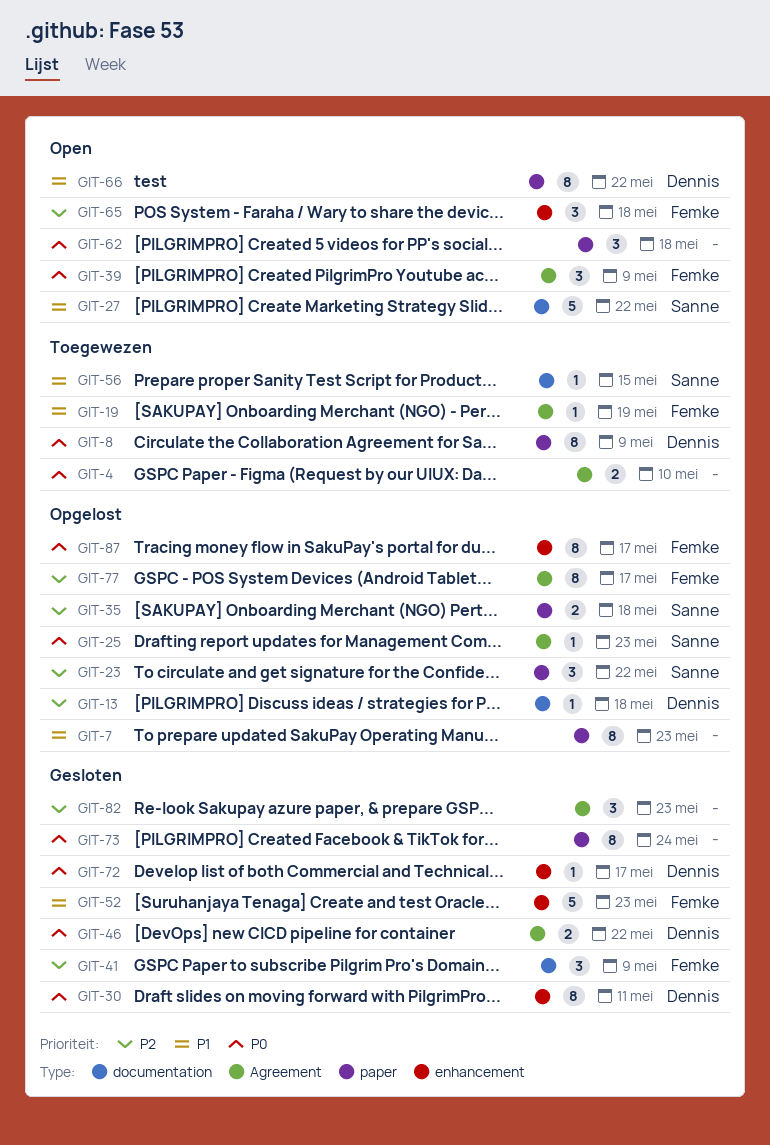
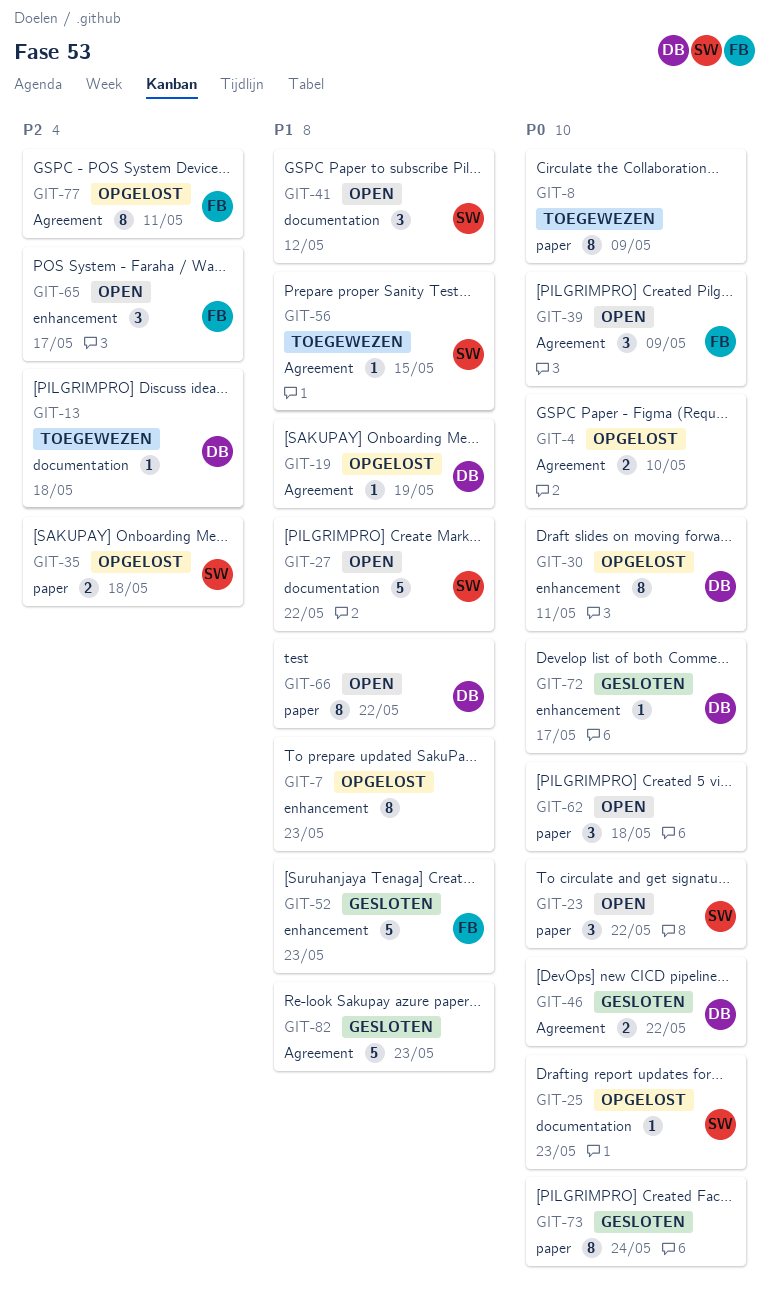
GIT-4, status: Toegewezen -> Opgelost
GIT-7, label: paper -> enhancement
GIT-8, owner: Dennis -> none
GIT-13, status: Opgelost -> Toegewezen
GIT-19, status: Toegewezen -> Opgelost
GIT-19, owner: Femke -> Dennis
GIT-23, status: Opgelost -> Open
GIT-23, priority: P2 -> P0
GIT-25, label: Agreement -> documentation
GIT-30, status: Gesloten -> Opgelost
GIT-41, status: Gesloten -> Open
GIT-41, owner: Femke -> Sanne
GIT-41, priority: P2 -> P1
GIT-41, due: May 9 -> May 12
GIT-56, label: documentation -> Agreement
GIT-65, due: May 18 -> May 17
GIT-77, due: May 17 -> May 11
GIT-82, priority: P2 -> P1
GIT-82, estimate: 3 -> 5
GIT-87: present -> none

